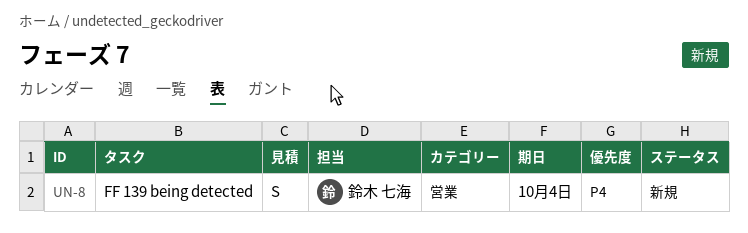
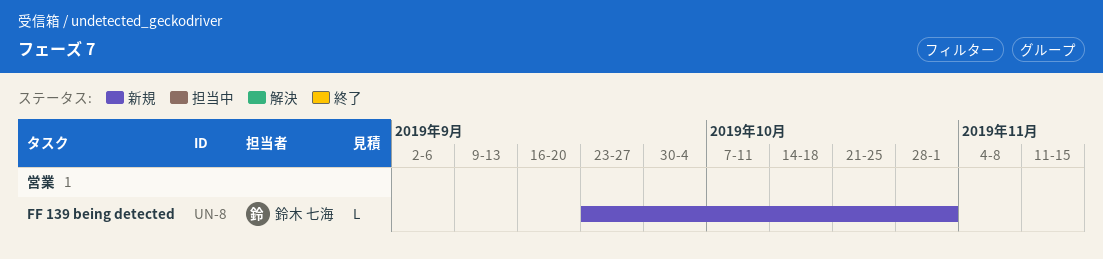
UN-8, estimate: S -> L
UN-8, due: Oct 4 -> Nov 1

